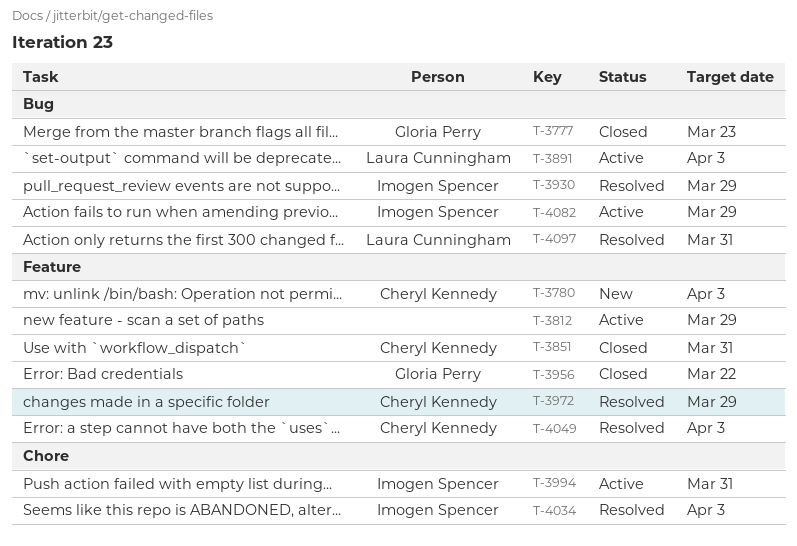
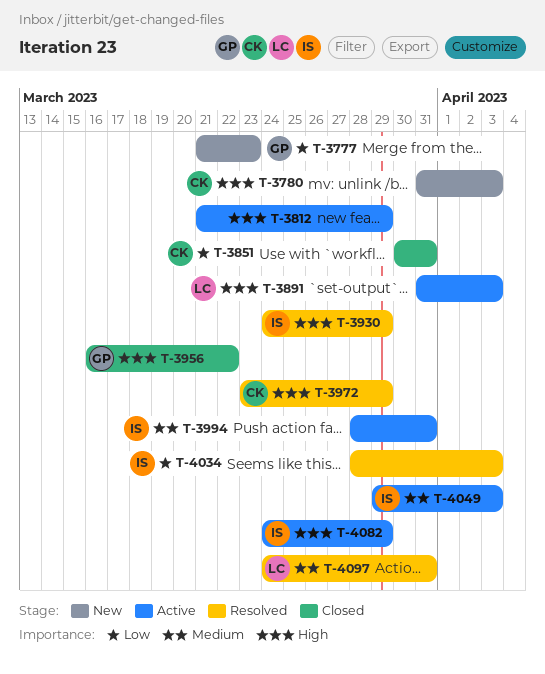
T-3777, status: Closed -> New
T-4049, status: Resolved -> Active
T-4049, owner: Cheryl Kennedy -> Imogen Spencer

